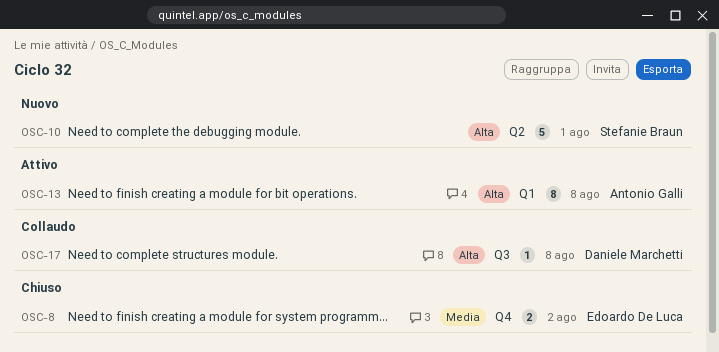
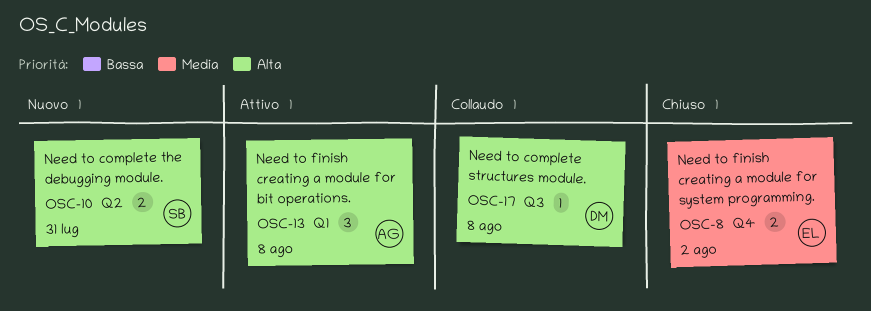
OSC-10, estimate: 5 -> 2
OSC-10, due: Aug 1 -> Jul 31
OSC-13, estimate: 8 -> 3

